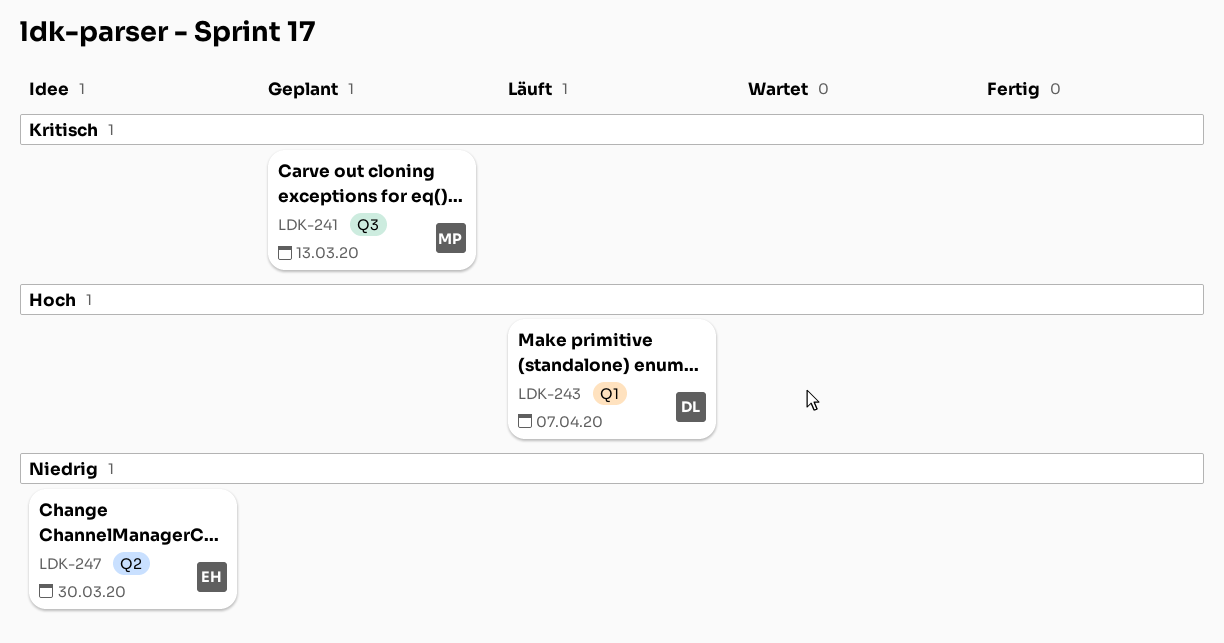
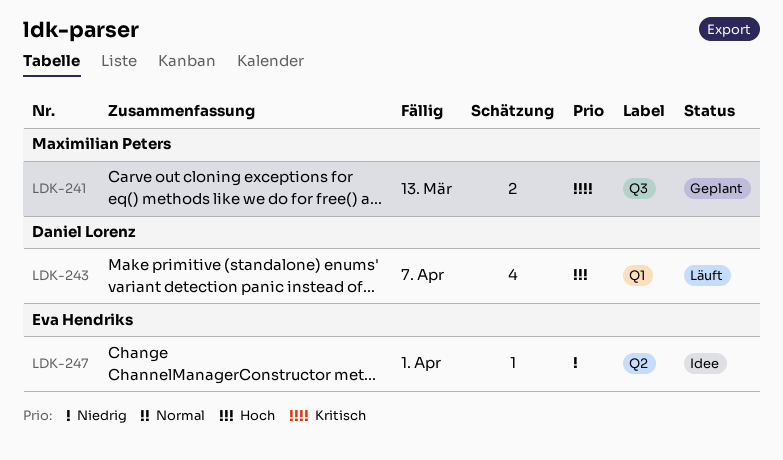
LDK-247, due: Mar 30 -> Apr 1

